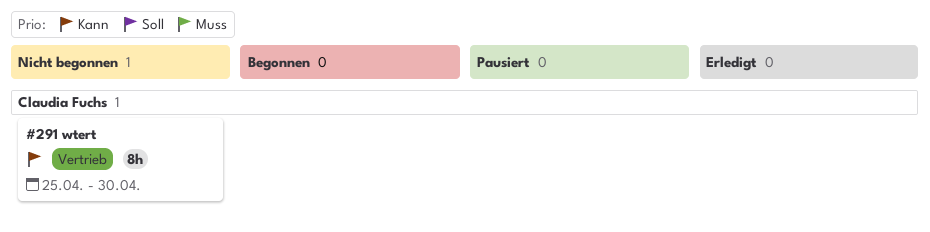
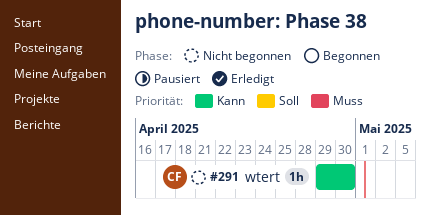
#291, estimate: 8h -> 1h
#291, start: Apr 25 -> Apr 29

